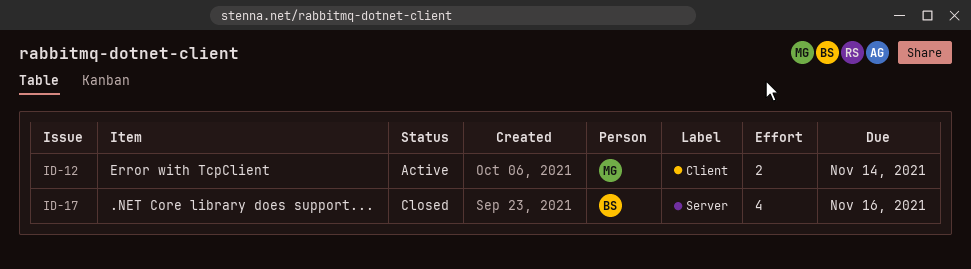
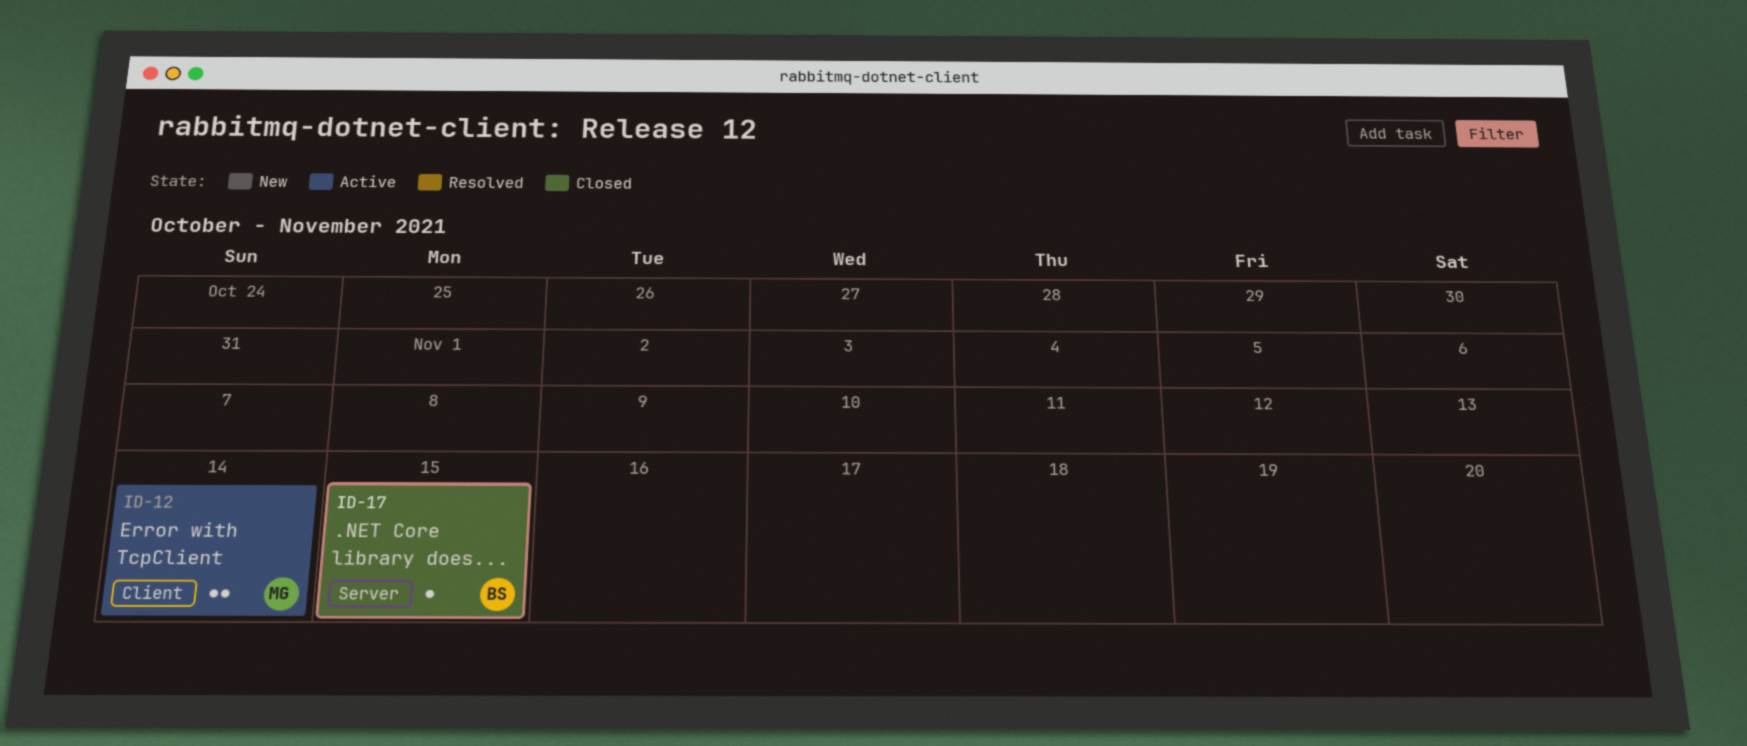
ID-17, estimate: 4 -> 1
ID-17, due: Nov 16 -> Nov 15

